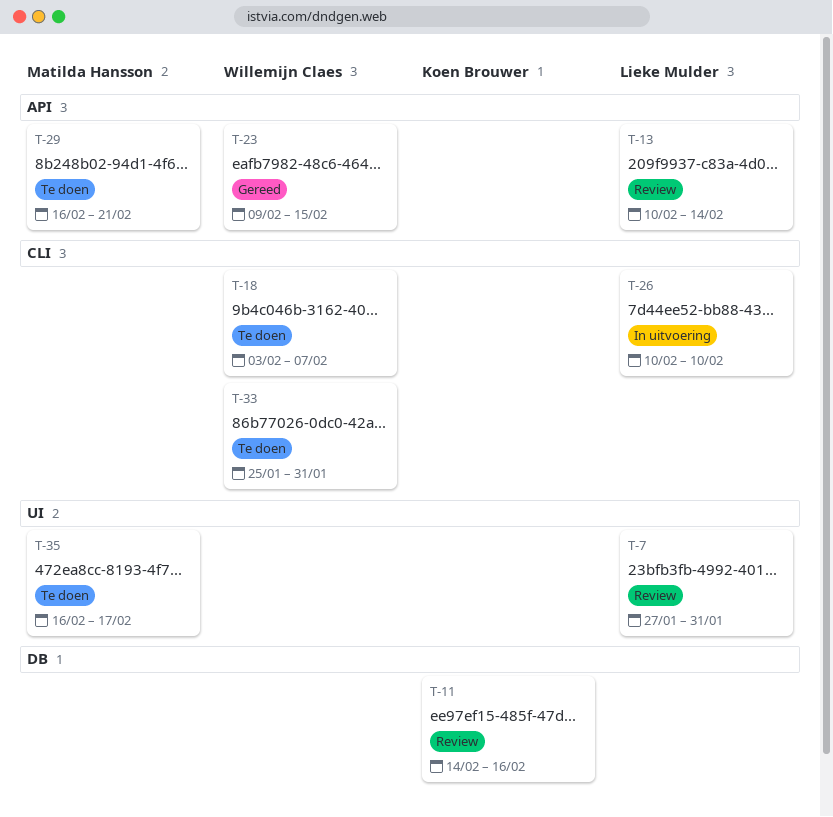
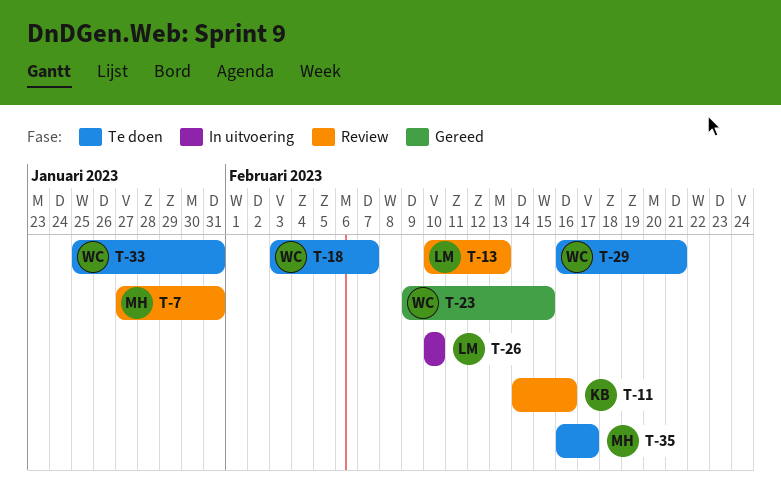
T-7, owner: Lieke Mulder -> Matilda Hansson
T-13, due: Feb 14 -> Feb 13
T-29, owner: Matilda Hansson -> Willemijn Claes

